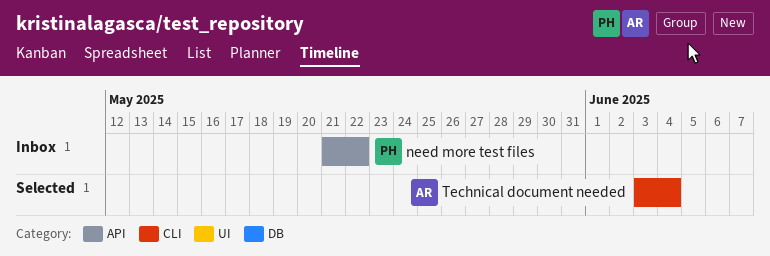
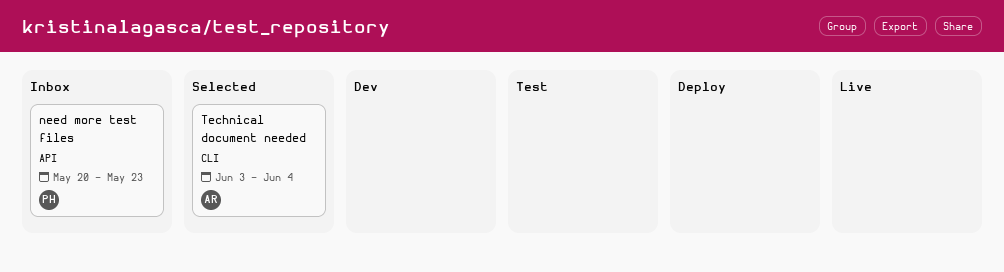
need more test files, start: May 21 -> May 20
need more test files, due: May 22 -> May 23

